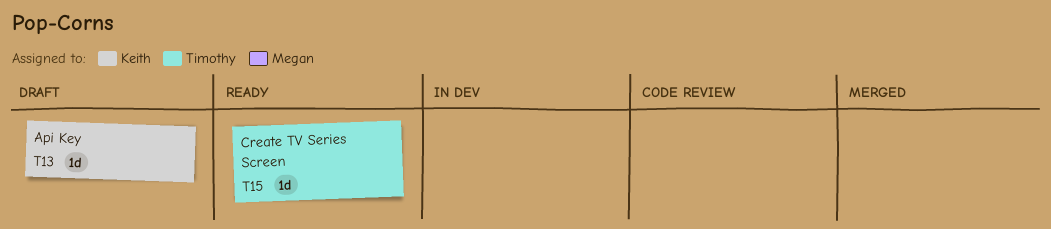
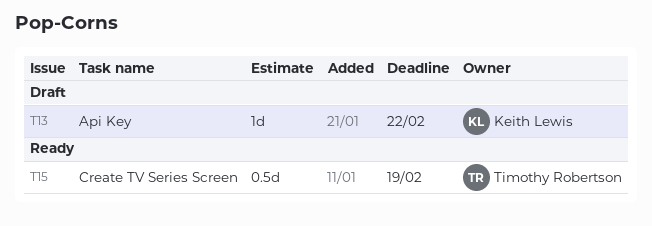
T15, estimate: 1d -> 0.5d

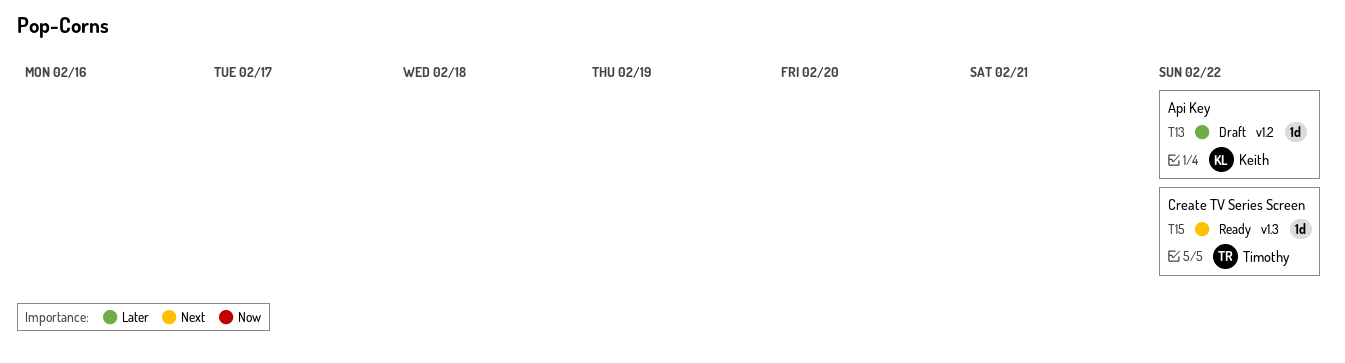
T15, estimate: 0.5d -> 1d
T15, due: Feb 19 -> Feb 22

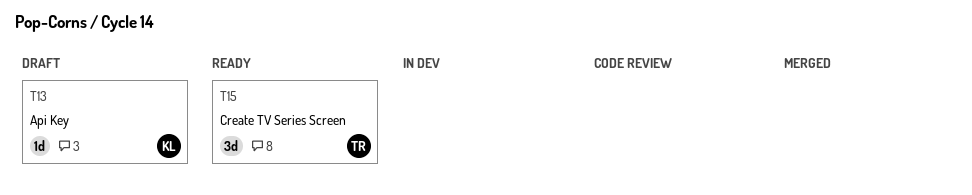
T15, estimate: 1d -> 3d

